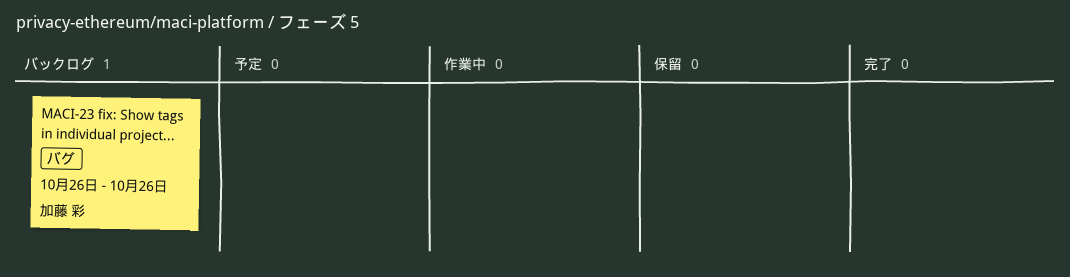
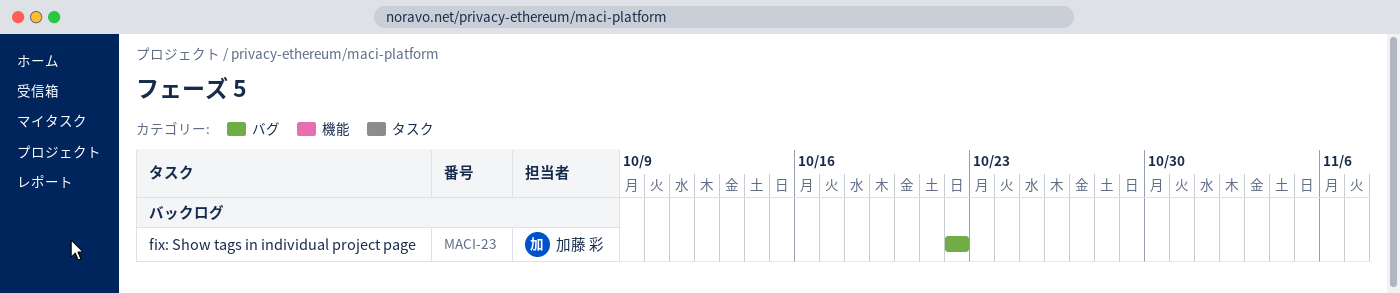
MACI-23, start: Oct 26 -> Oct 22
MACI-23, due: Oct 26 -> Oct 22

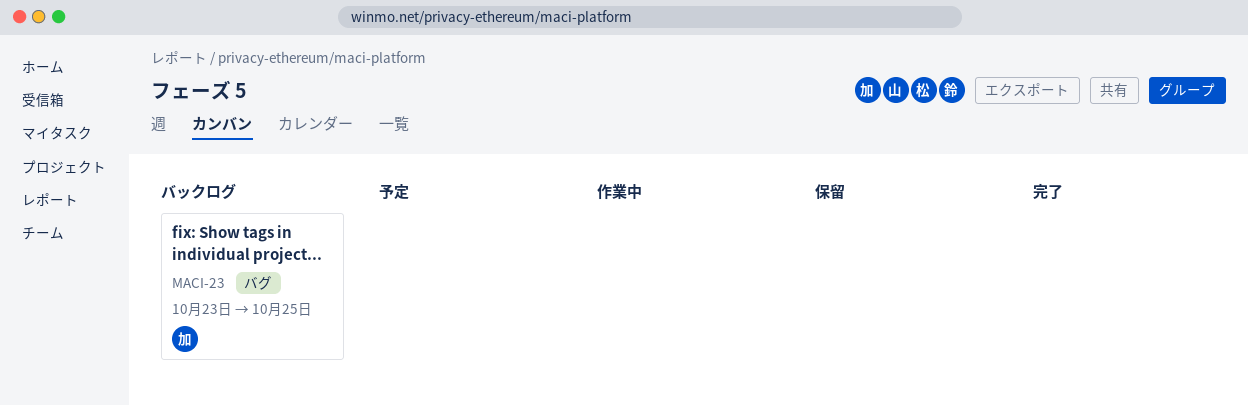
MACI-23, start: Oct 22 -> Oct 23
MACI-23, due: Oct 22 -> Oct 25

